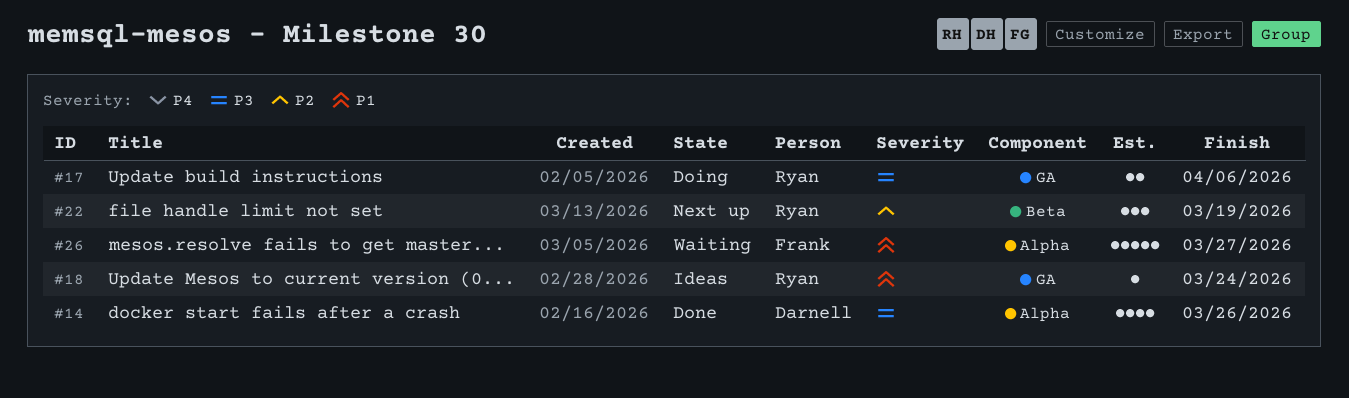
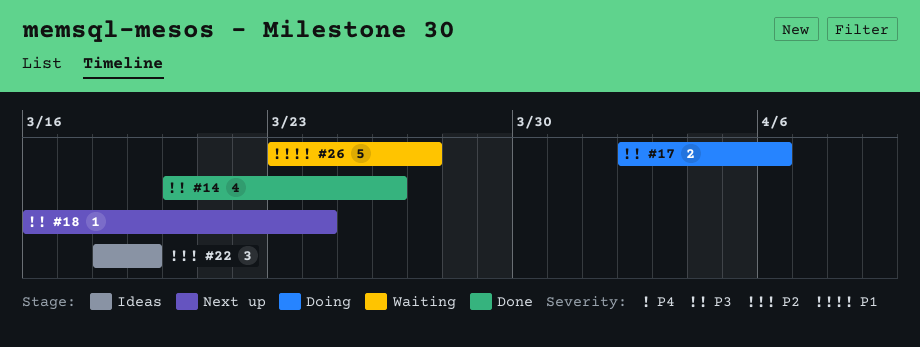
#18, status: Ideas -> Next up
#18, priority: P1 -> P3
#22, status: Next up -> Ideas

